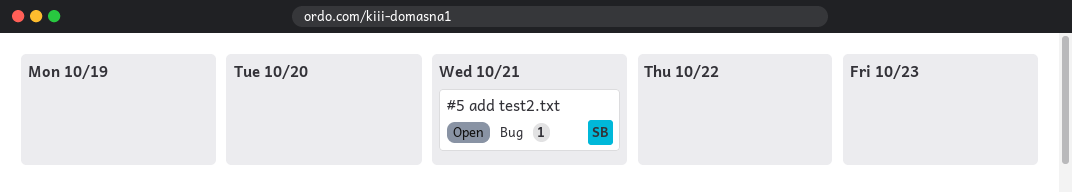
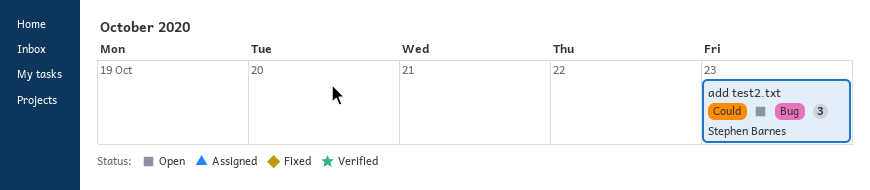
add test2.txt, estimate: 1 -> 3
add test2.txt, due: Oct 21 -> Oct 23

